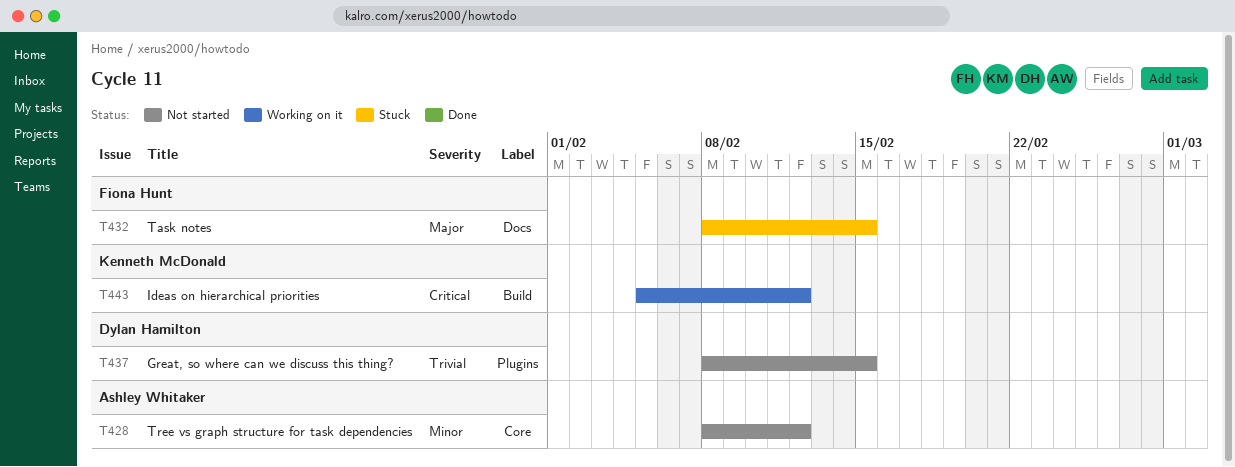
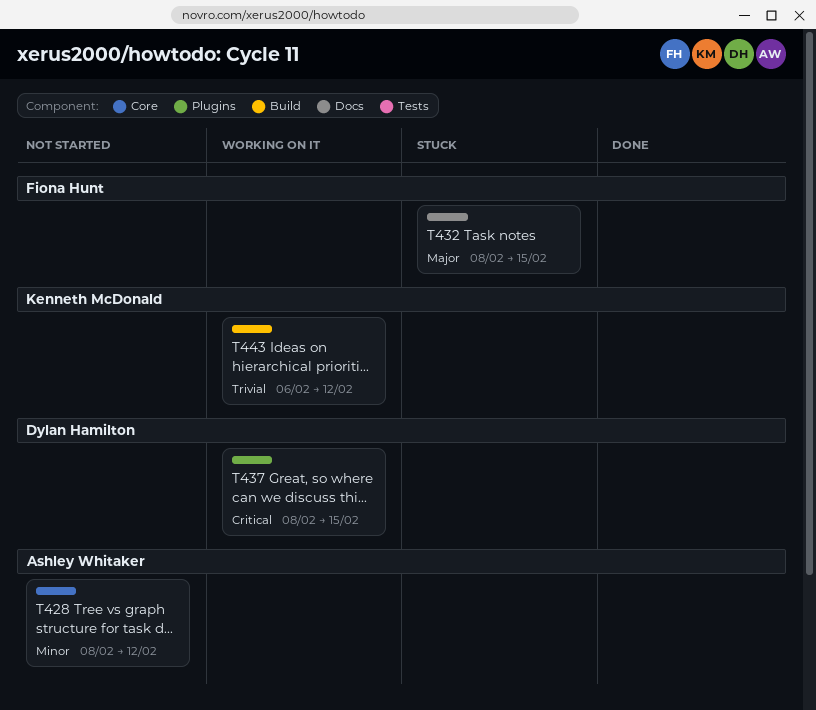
T437, status: Not started -> Working on it
T437, priority: Trivial -> Critical
T443, priority: Critical -> Trivial
T443, start: Feb 5 -> Feb 6

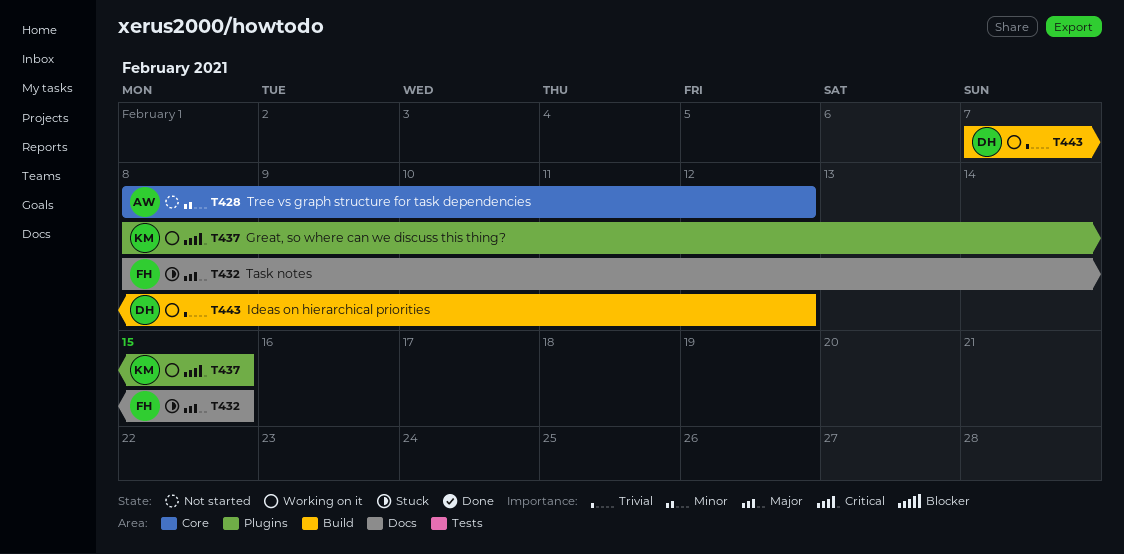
T437, owner: Dylan Hamilton -> Kenneth McDonald
T443, owner: Kenneth McDonald -> Dylan Hamilton
T443, start: Feb 6 -> Feb 7

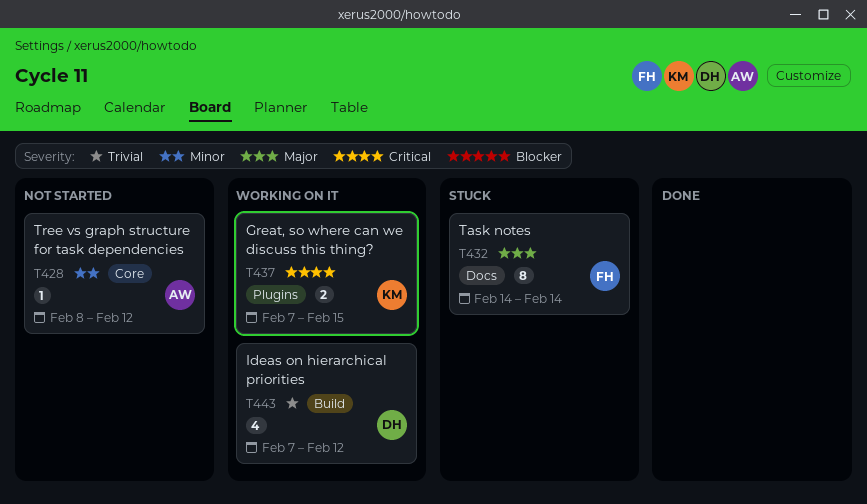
T432, start: Feb 8 -> Feb 14
T432, due: Feb 15 -> Feb 14
T437, start: Feb 8 -> Feb 7

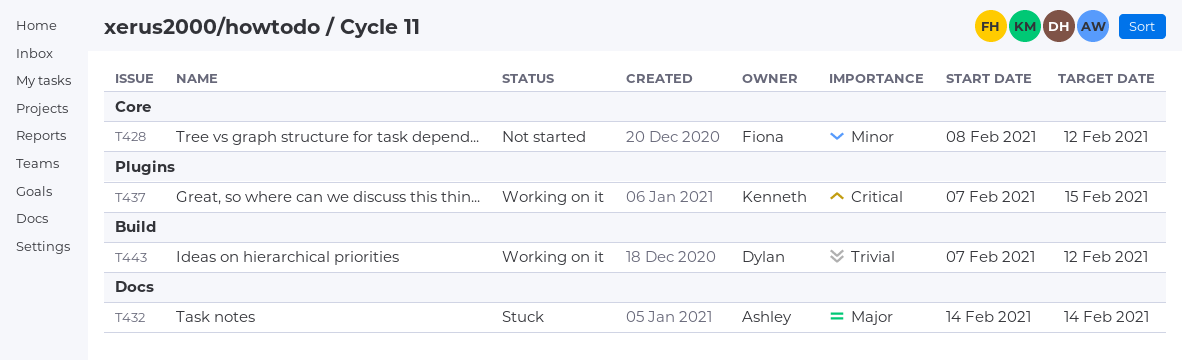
T428, owner: Ashley -> Fiona
T432, owner: Fiona -> Ashley

